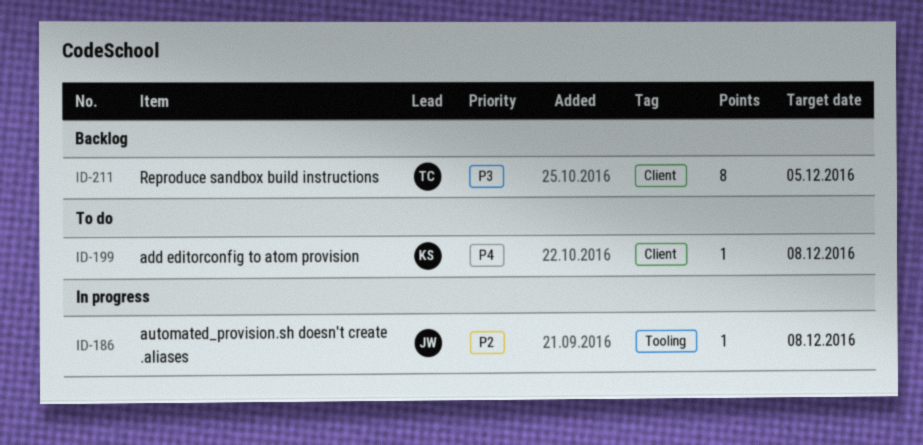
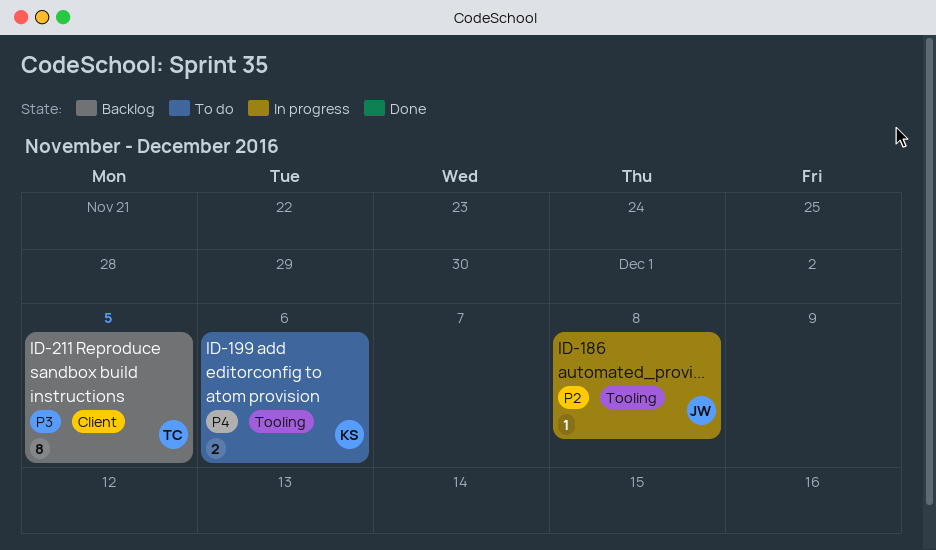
ID-199, label: Client -> Tooling
ID-199, estimate: 1 -> 2
ID-199, due: Dec 8 -> Dec 6

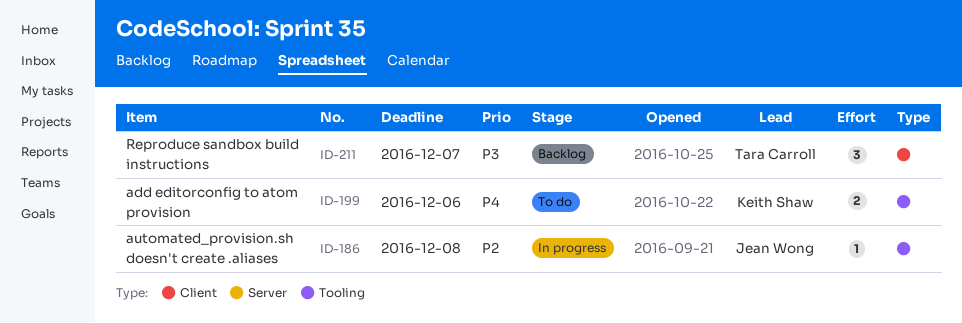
ID-211, estimate: 8 -> 3
ID-211, due: Dec 5 -> Dec 7

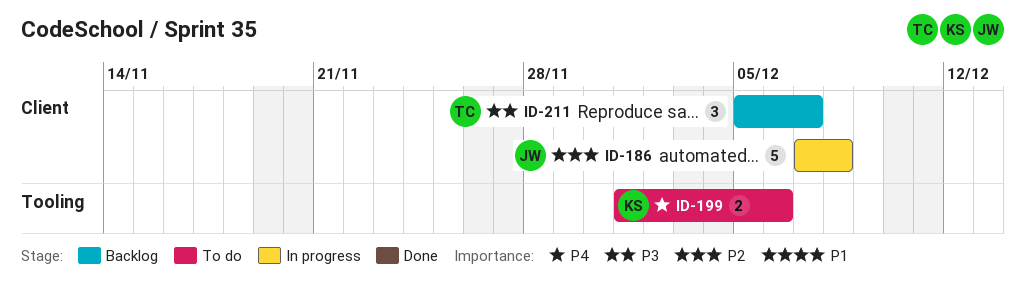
ID-186, label: Tooling -> Client
ID-186, estimate: 1 -> 5

